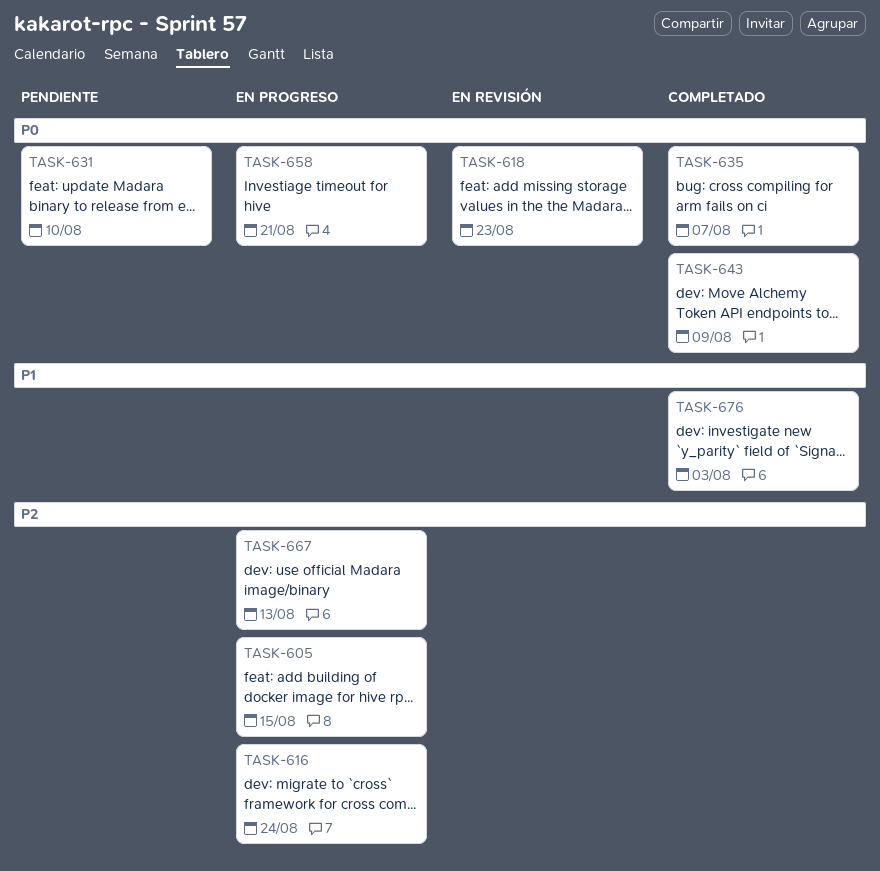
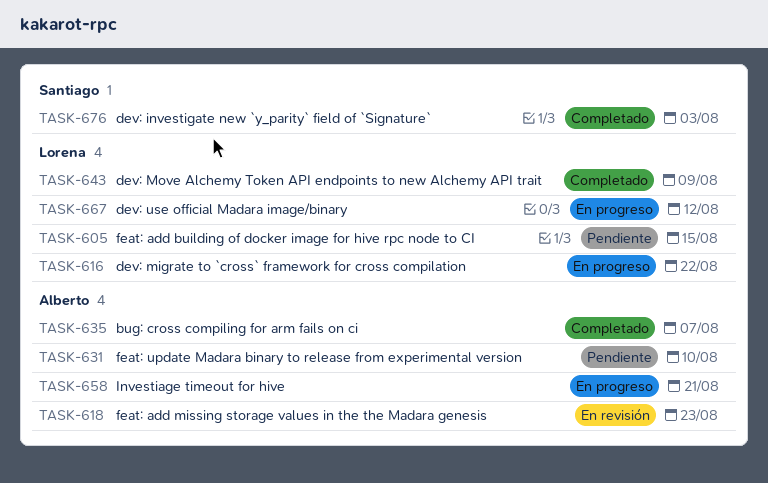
TASK-605, status: En progreso -> Pendiente
TASK-616, due: Aug 24 -> Aug 22
TASK-667, due: Aug 13 -> Aug 12

